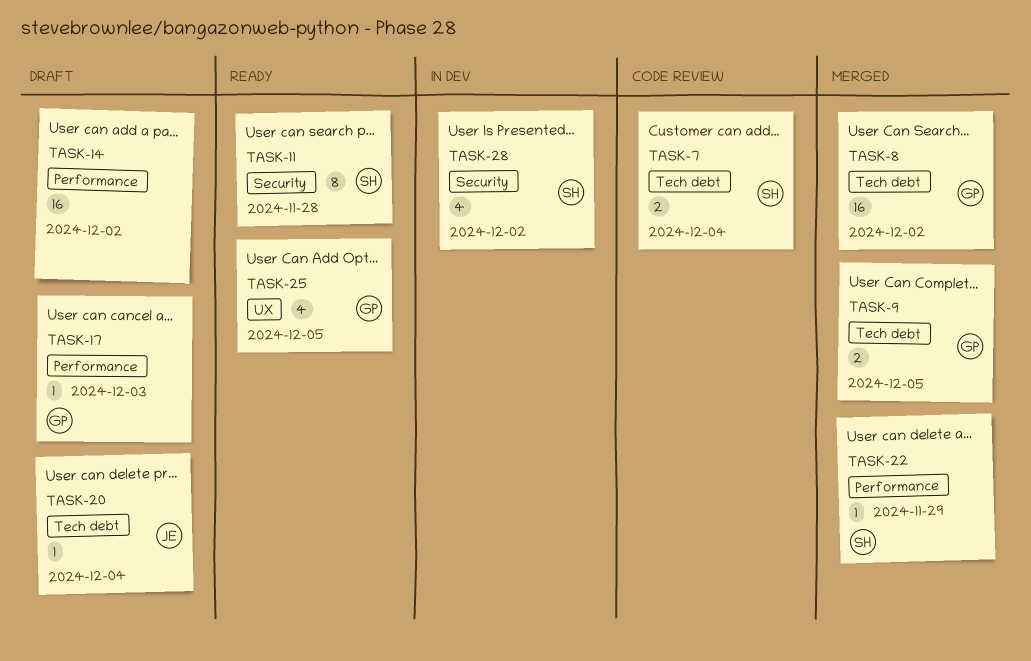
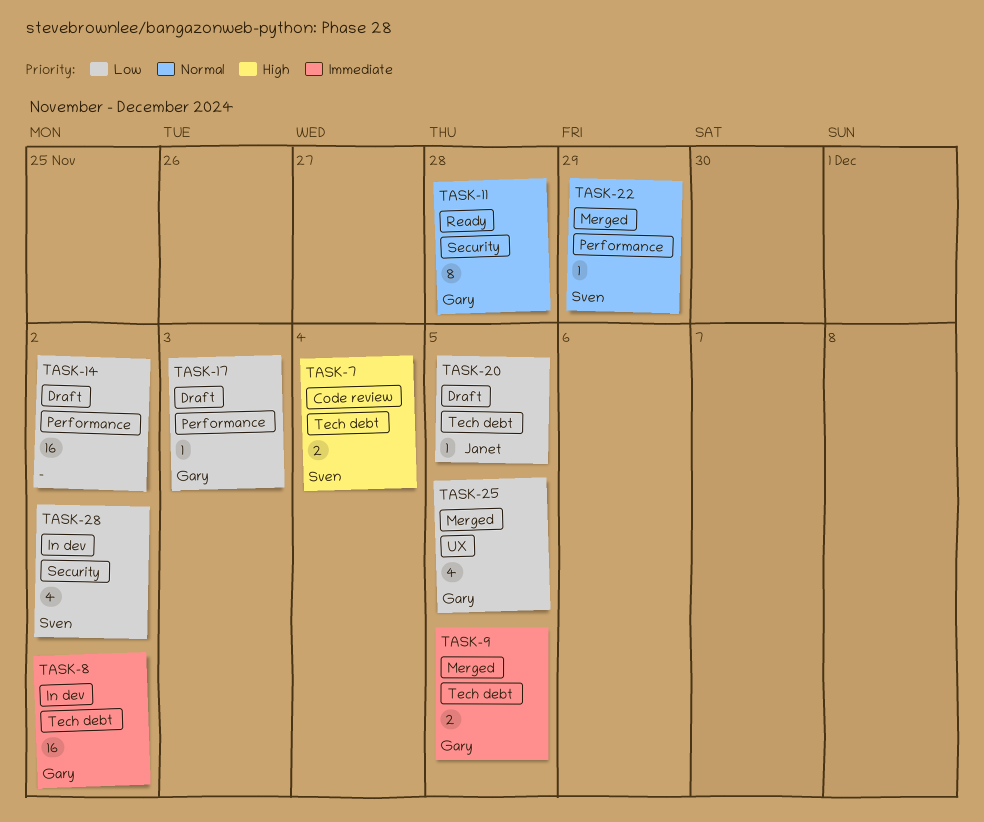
TASK-8, status: Merged -> In dev
TASK-11, owner: Sven -> Gary
TASK-20, due: Dec 4 -> Dec 5
TASK-25, status: Ready -> Merged

